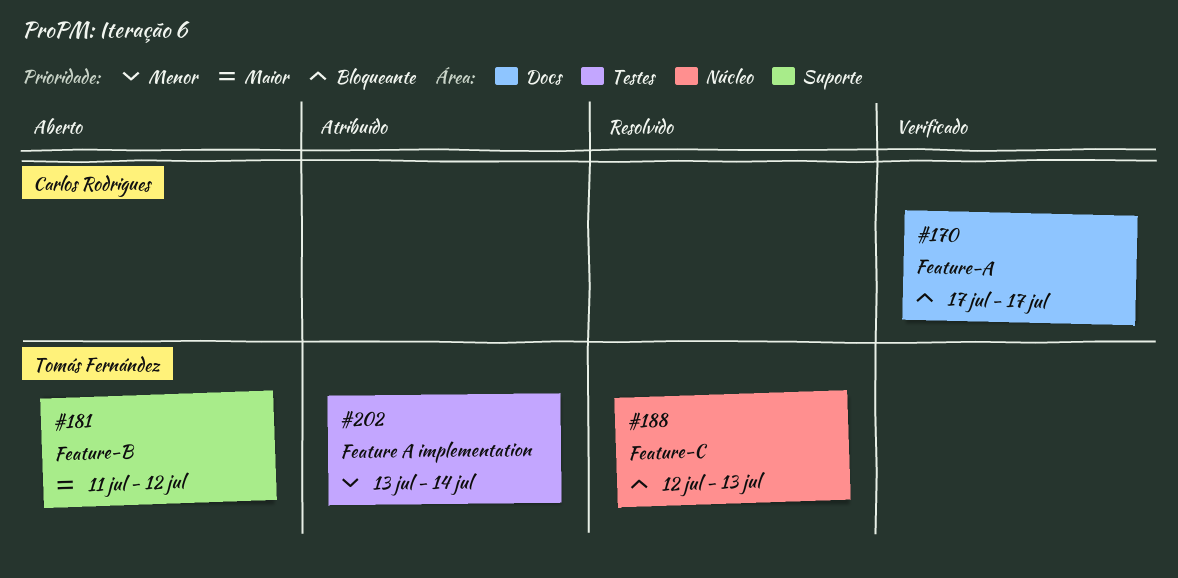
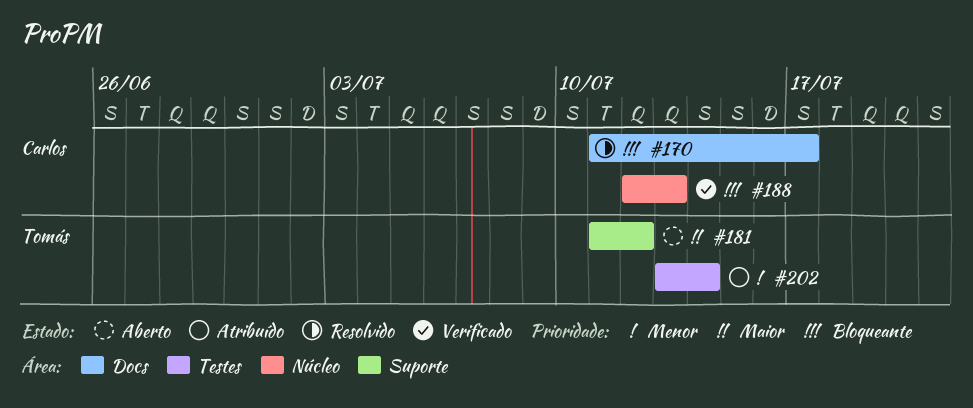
#170, status: Verificado -> Resolvido
#170, start: Jul 17 -> Jul 11
#188, status: Resolvido -> Verificado
#188, owner: Tomás Fernández -> Carlos Rodrigues

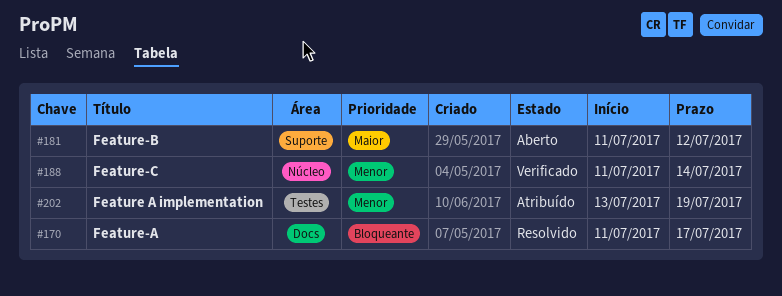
#188, priority: Bloqueante -> Menor
#188, start: Jul 12 -> Jul 11
#188, due: Jul 13 -> Jul 14
#202, due: Jul 14 -> Jul 19

